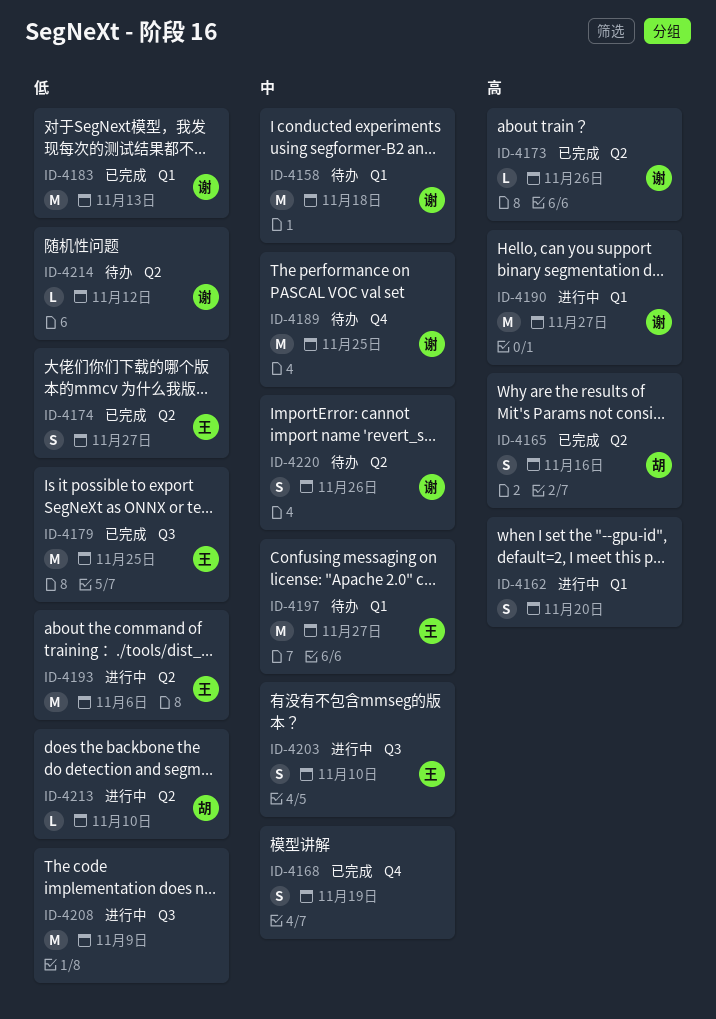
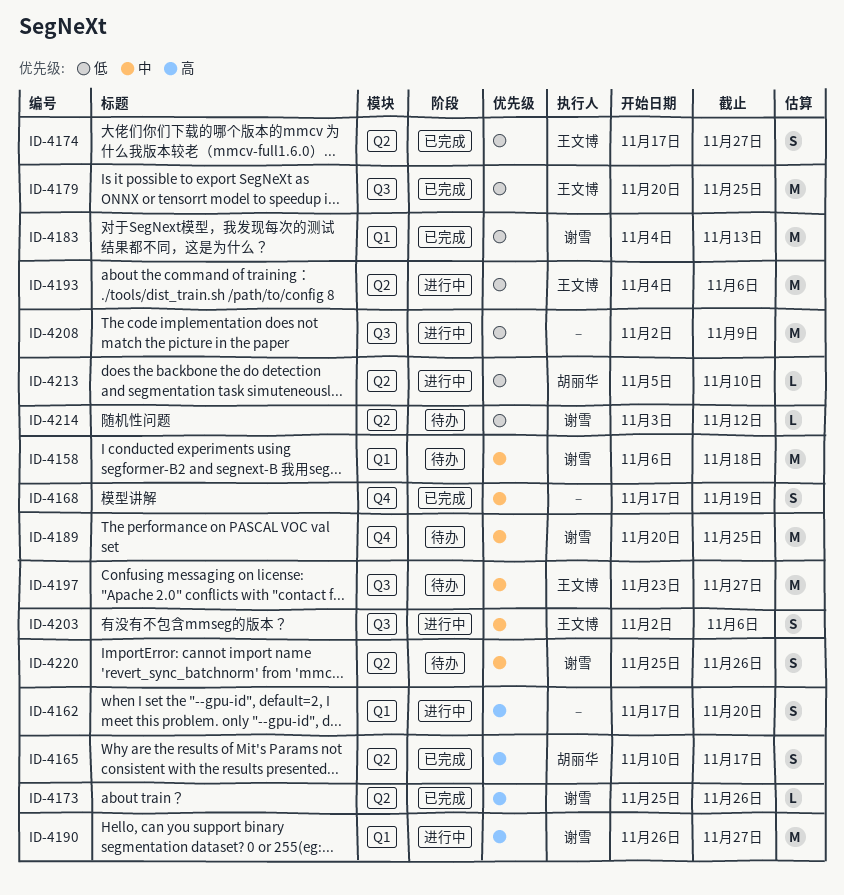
ID-4165, due: Nov 16 -> Nov 17
ID-4197, label: Q1 -> Q3
ID-4203, due: Nov 10 -> Nov 6

